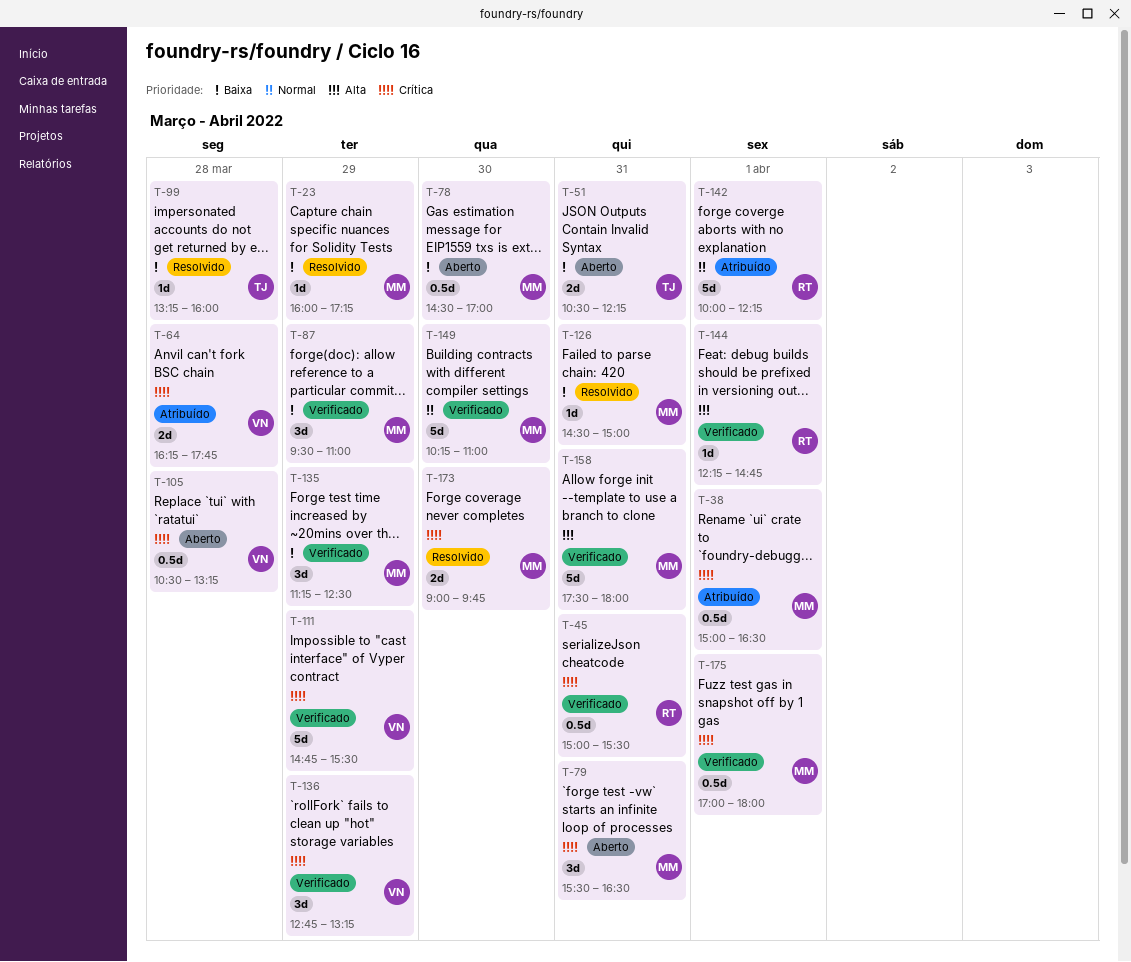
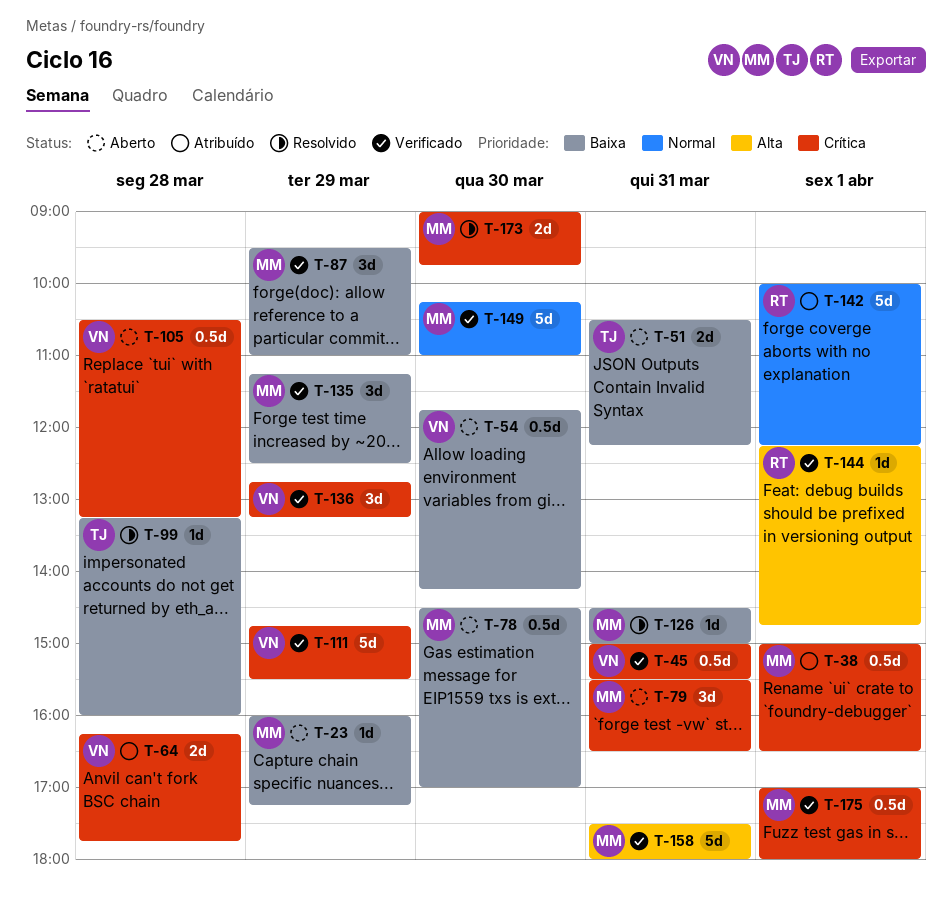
T-23, status: Resolvido -> Aberto
T-45, owner: RT -> VN
T-54: none -> present

